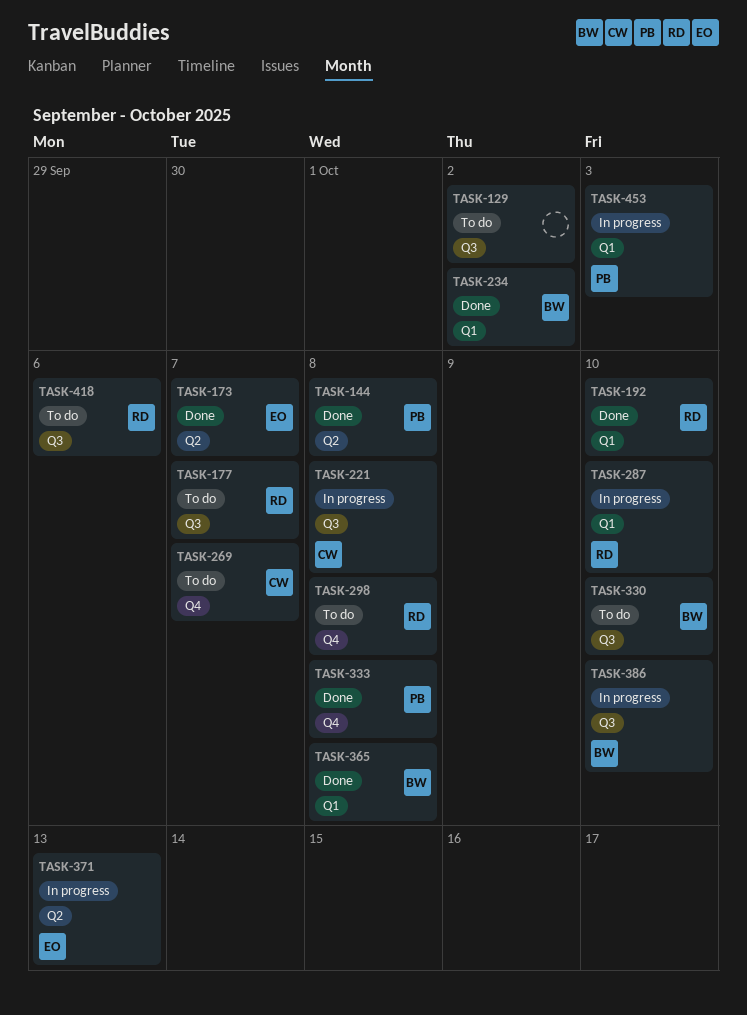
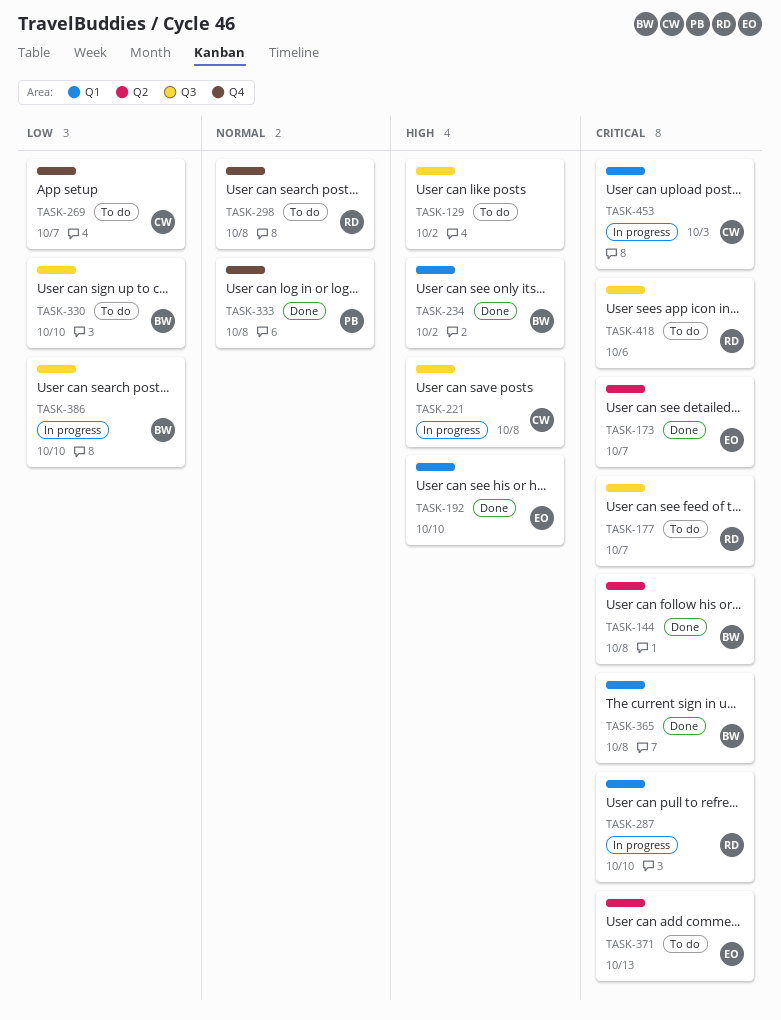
TASK-144, owner: PB -> BW
TASK-192, owner: RD -> EO
TASK-371, status: In progress -> To do
TASK-453, owner: PB -> CW

